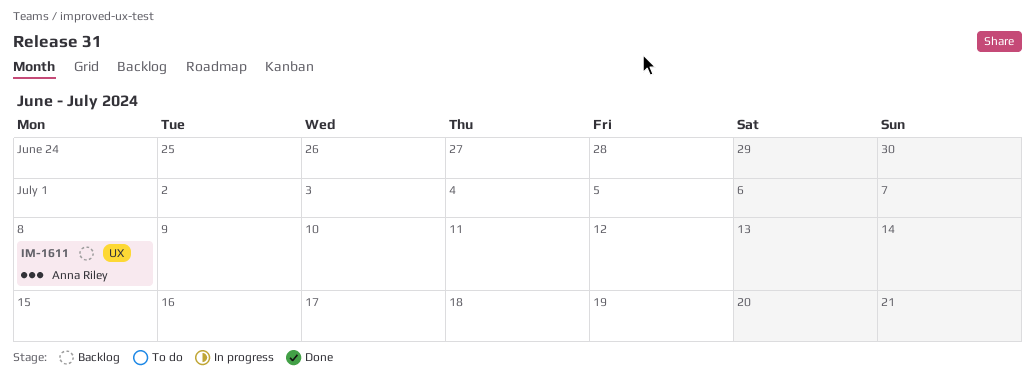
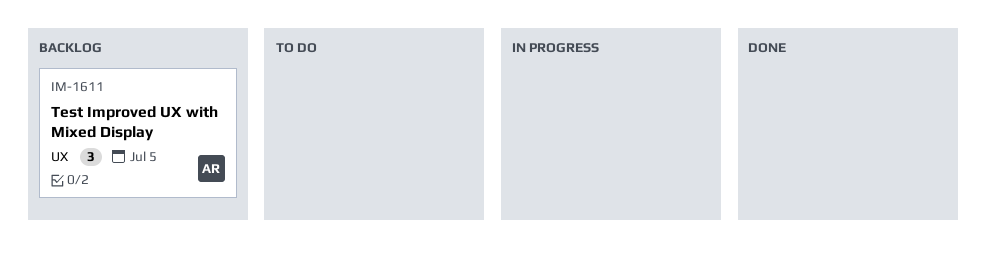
IM-1611, due: Jul 8 -> Jul 5

